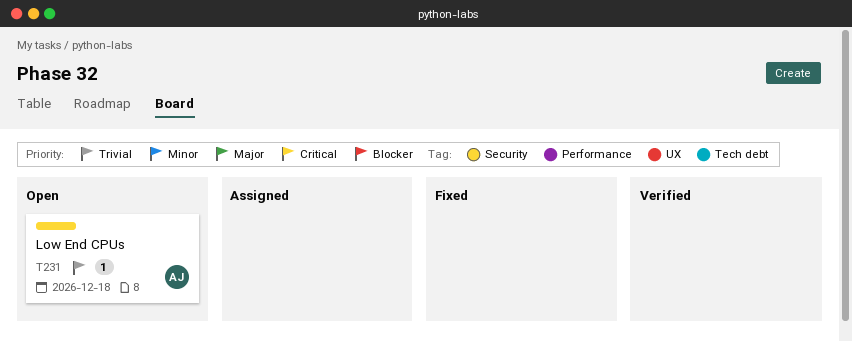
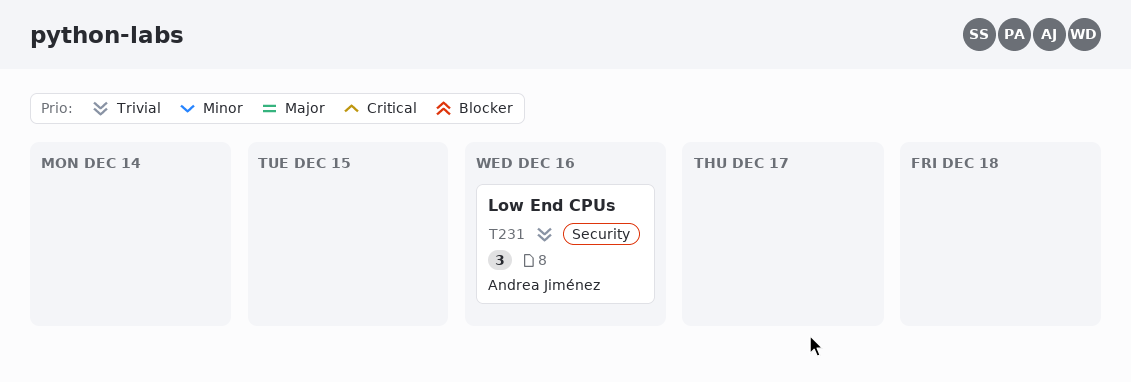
T231, estimate: 1 -> 3
T231, due: Dec 18 -> Dec 16

